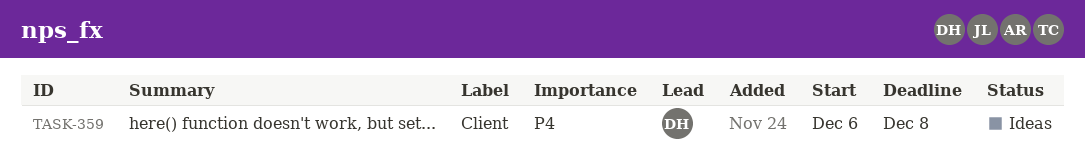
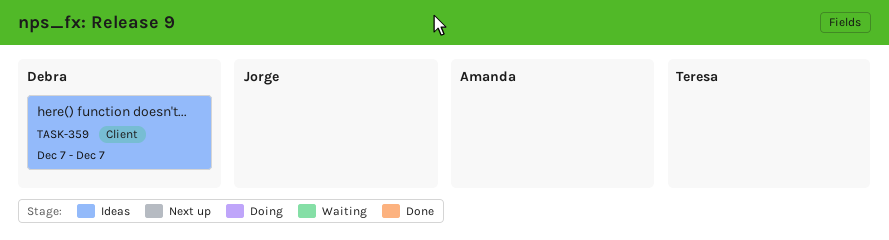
TASK-359, start: Dec 6 -> Dec 7
TASK-359, due: Dec 8 -> Dec 7

